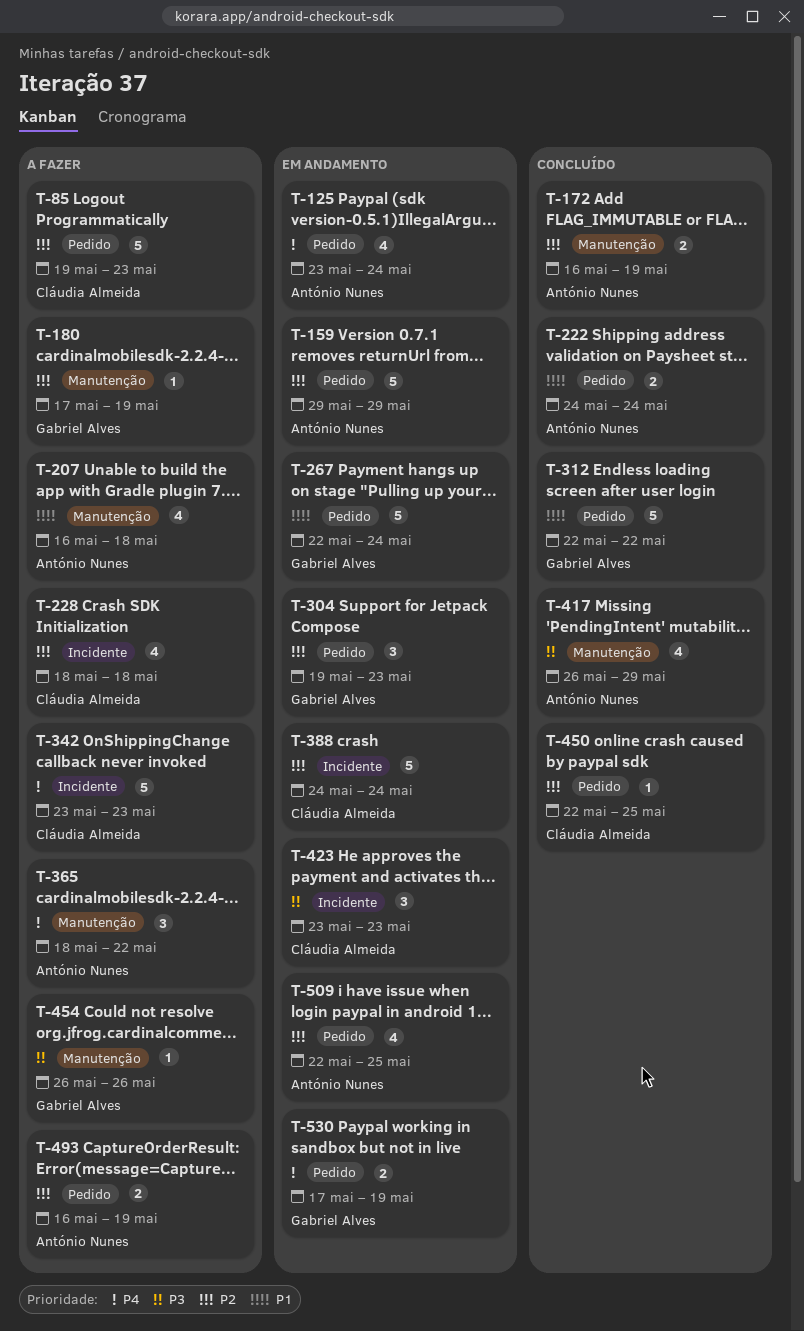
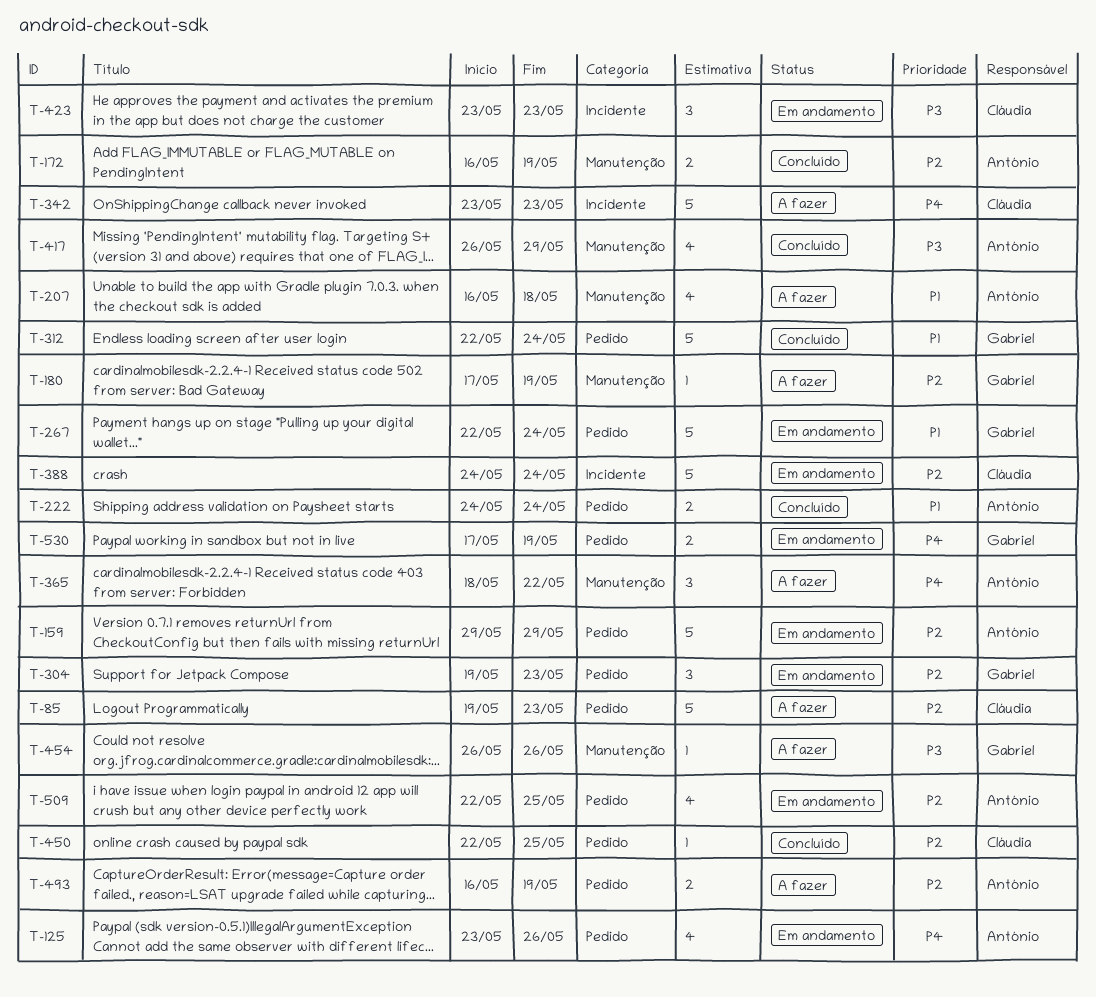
T-125, due: May 24 -> May 26
T-228: present -> none
T-312, due: May 22 -> May 24

